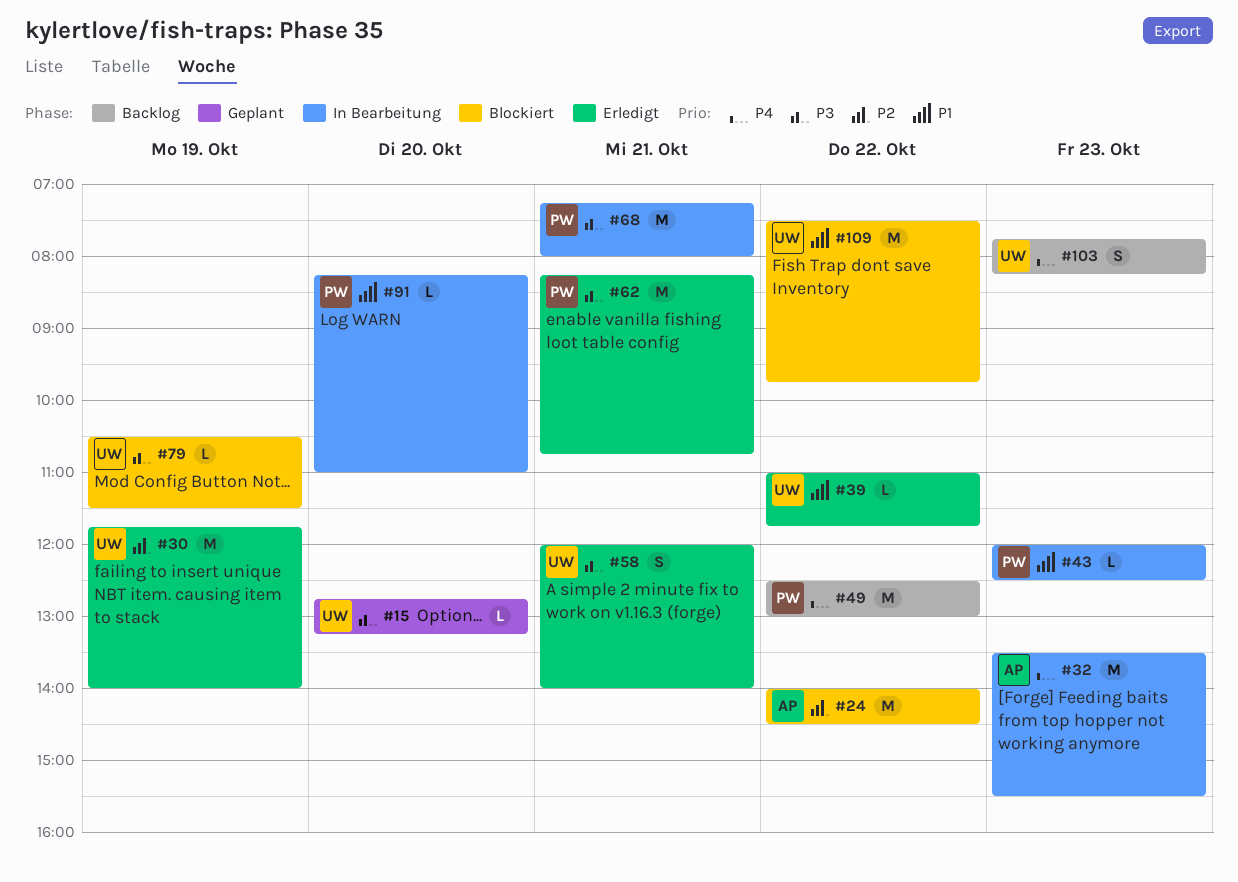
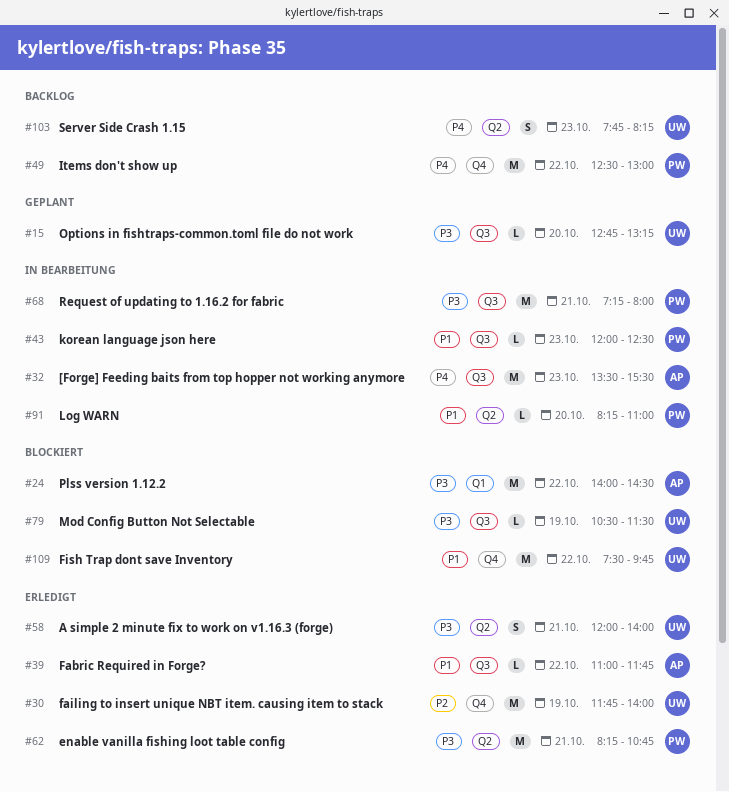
#24, priority: P2 -> P3
#39, owner: UW -> AP

